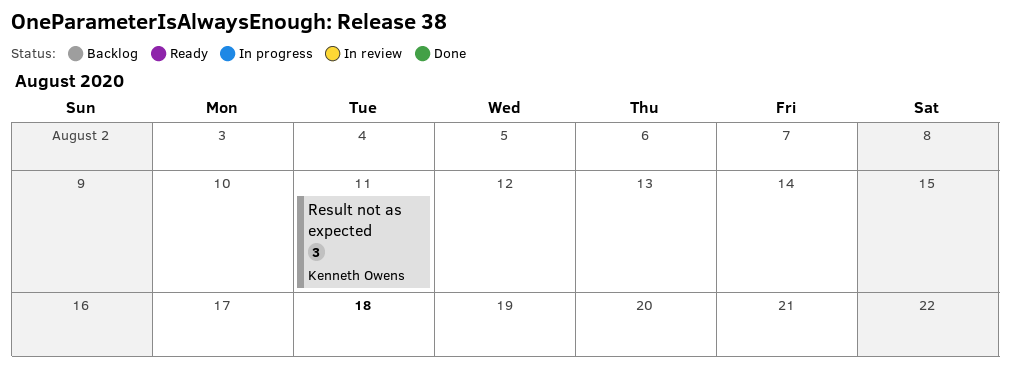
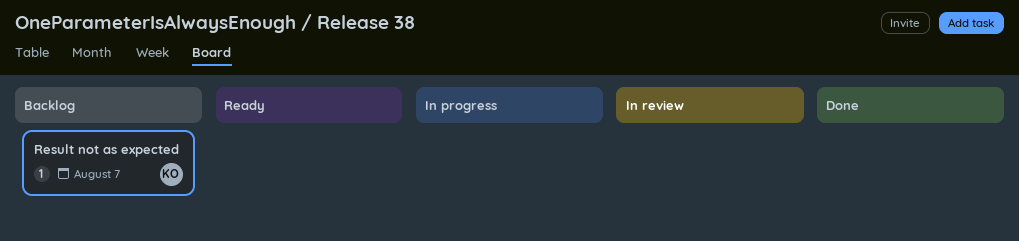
Result not as expected, estimate: 3 -> 1
Result not as expected, due: Aug 11 -> Aug 7

